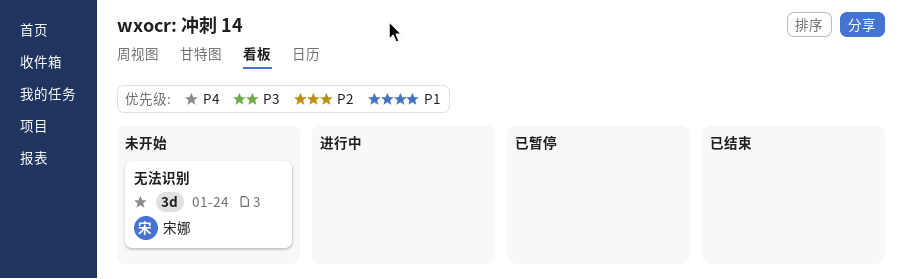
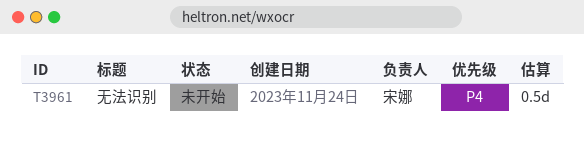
无法识别, estimate: 3d -> 0.5d

